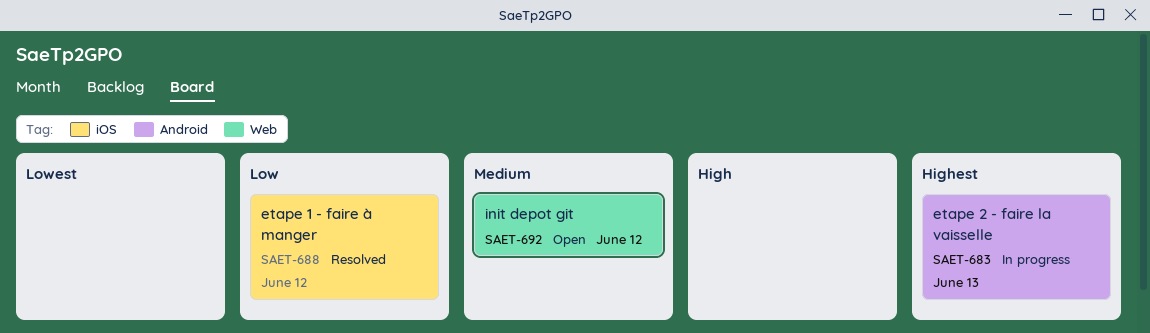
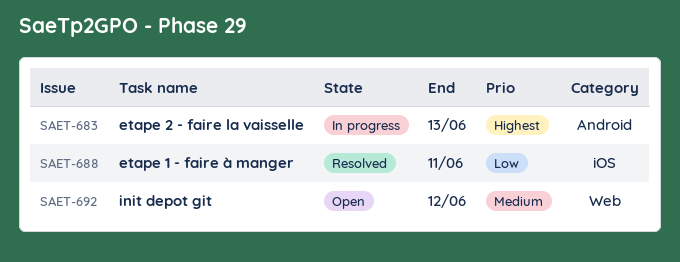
SAET-688, due: Jun 12 -> Jun 11

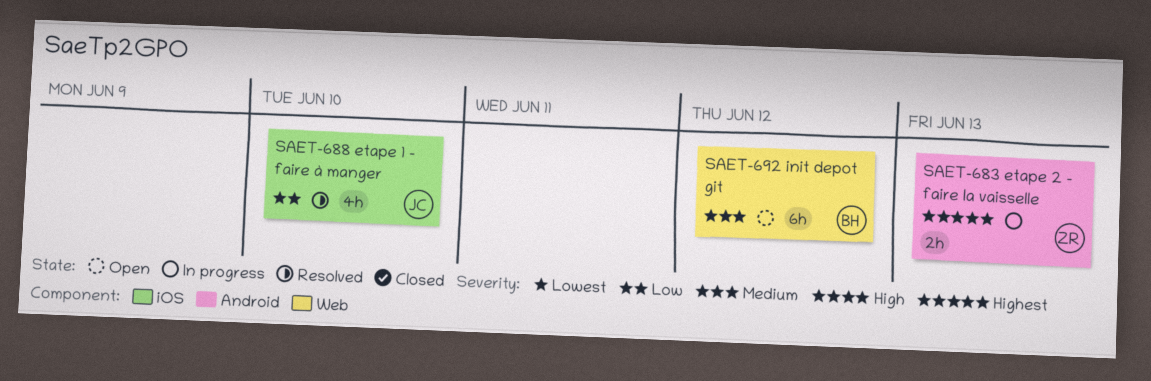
SAET-688, due: Jun 11 -> Jun 10

